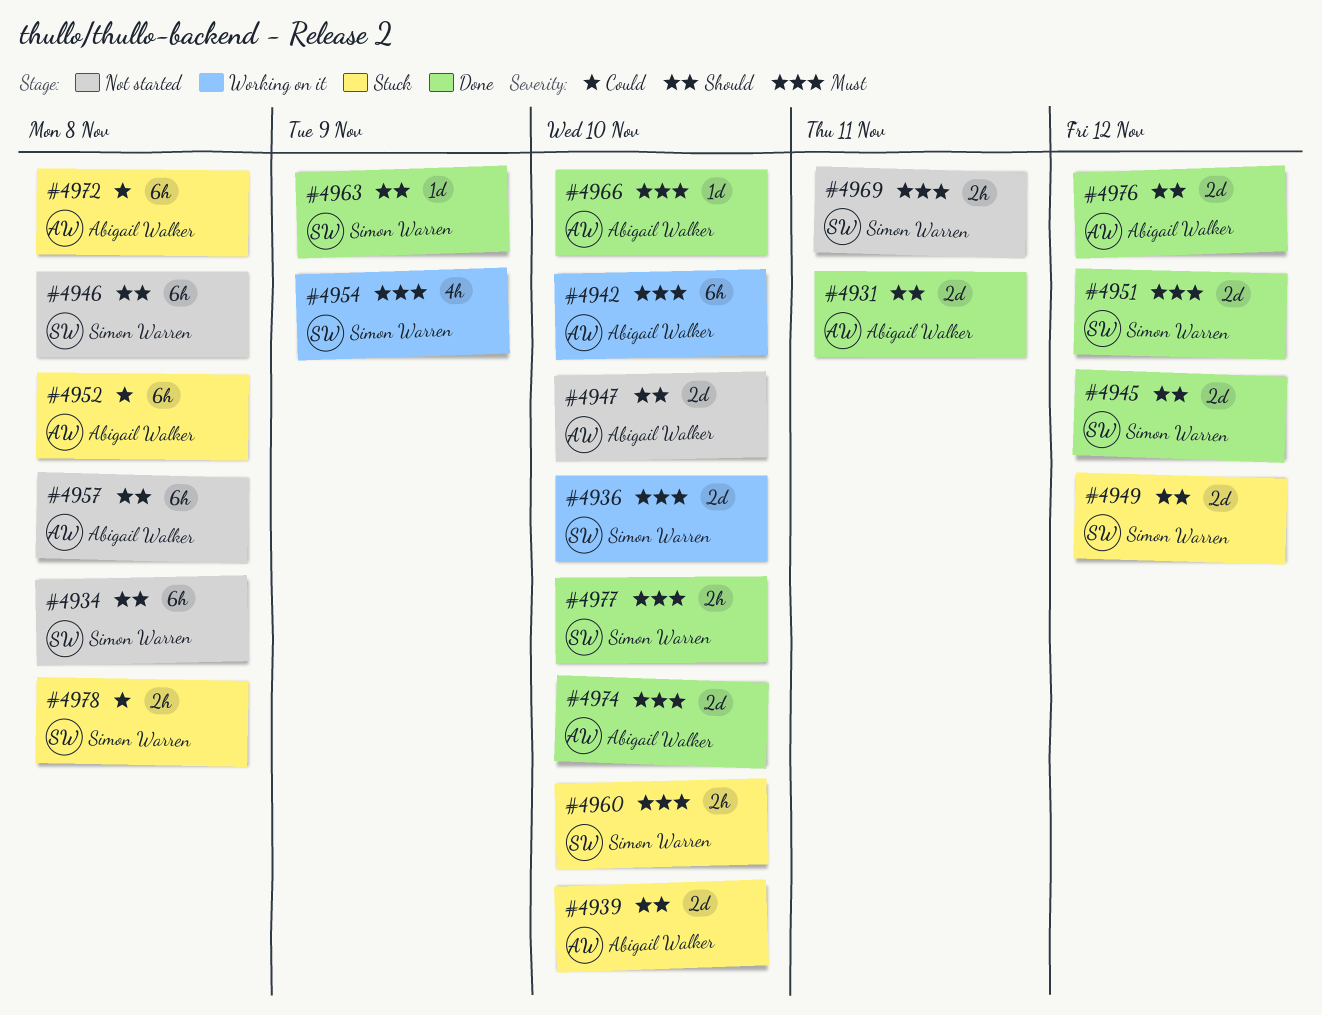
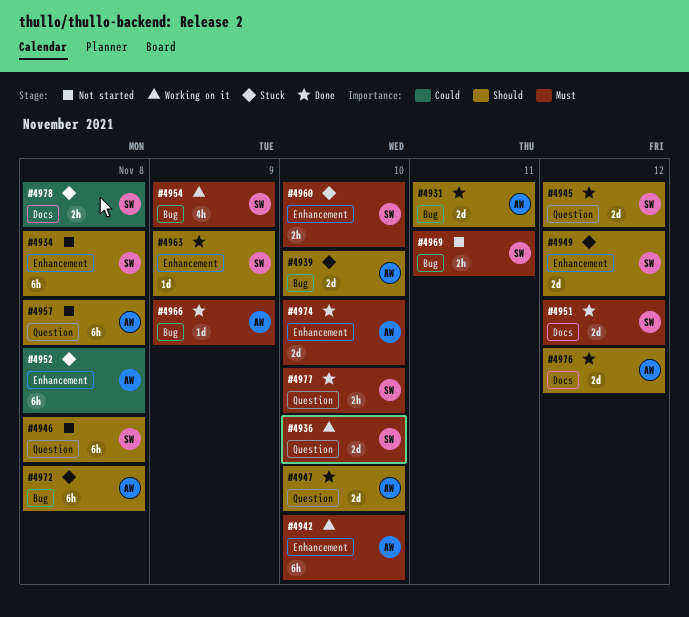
#4947, status: Not started -> Done
#4966, due: Nov 10 -> Nov 9
#4972, priority: Could -> Should

